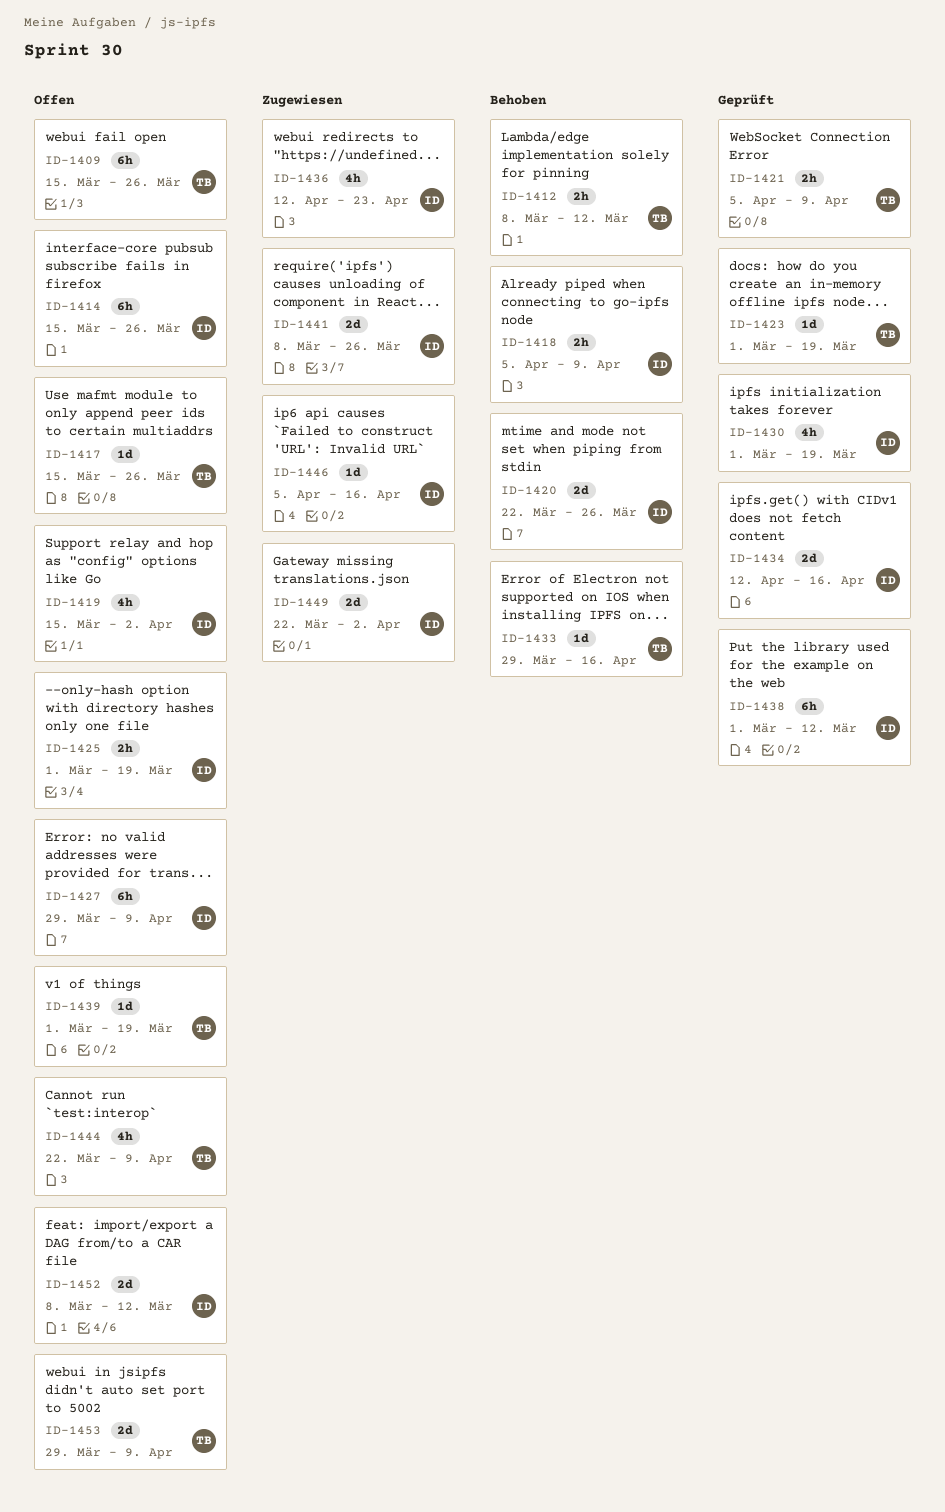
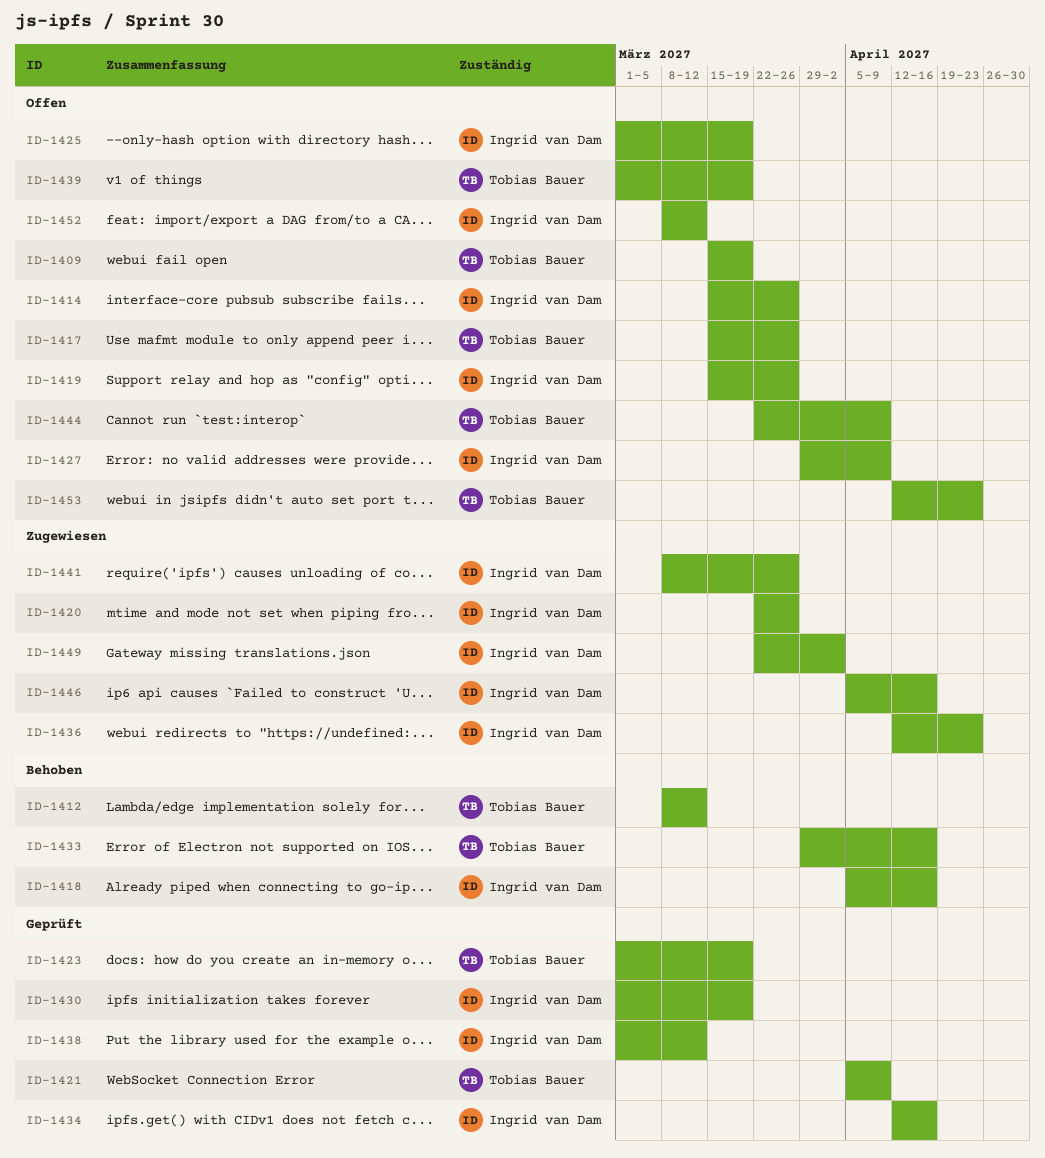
ID-1409, due: Mar 26 -> Mar 19
ID-1418, due: Apr 9 -> Apr 16
ID-1419, due: Apr 2 -> Mar 26
ID-1420, status: Behoben -> Zugewiesen
ID-1453, start: Mar 29 -> Apr 12
ID-1453, due: Apr 9 -> Apr 23

